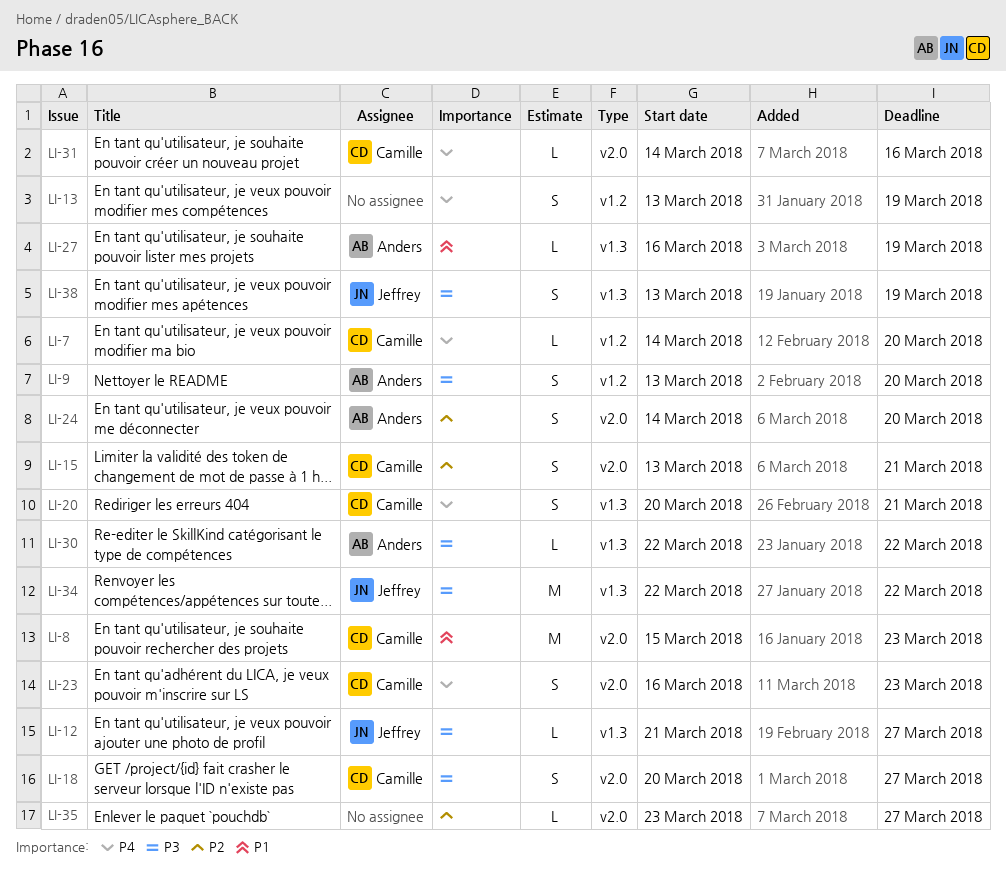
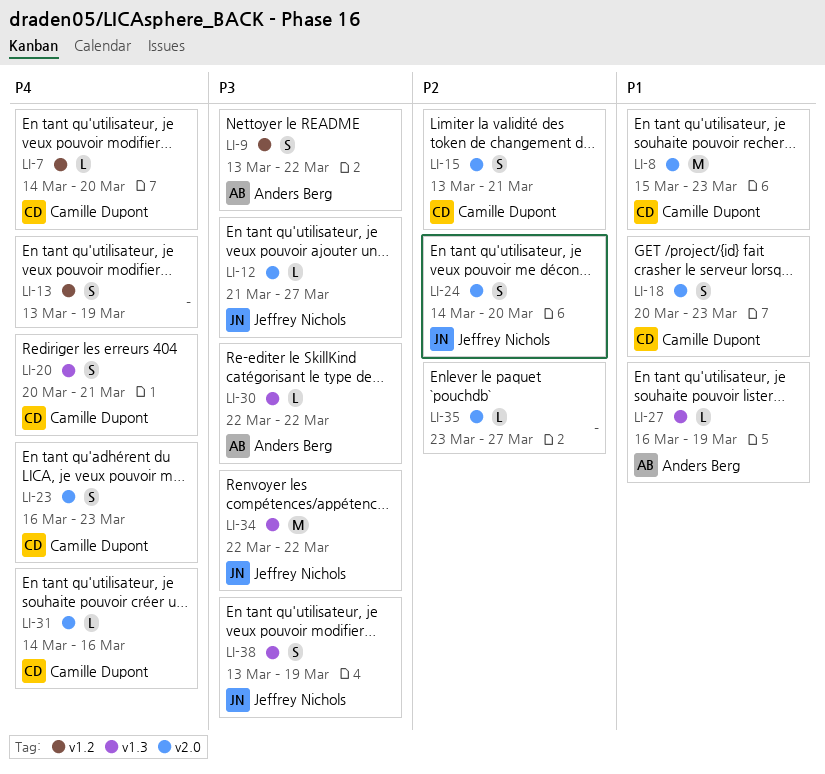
LI-9, due: Mar 20 -> Mar 22
LI-12, label: v1.3 -> v2.0
LI-18, priority: P3 -> P1
LI-18, due: Mar 27 -> Mar 23
LI-24, owner: Anders Berg -> Jeffrey Nichols

